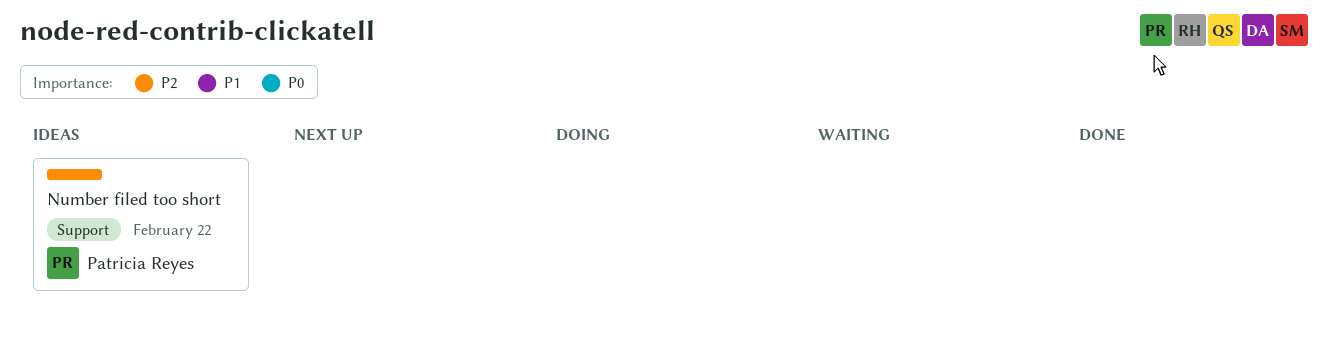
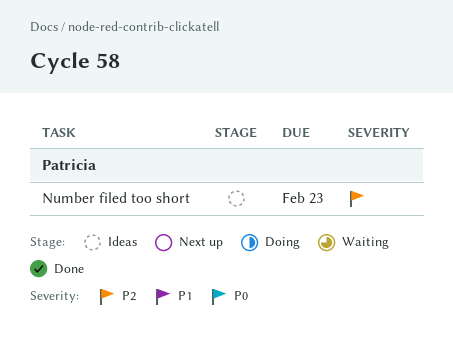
Number filed too short, due: Feb 22 -> Feb 23

